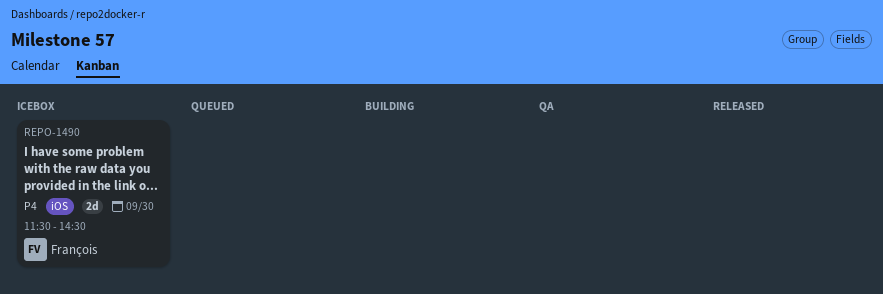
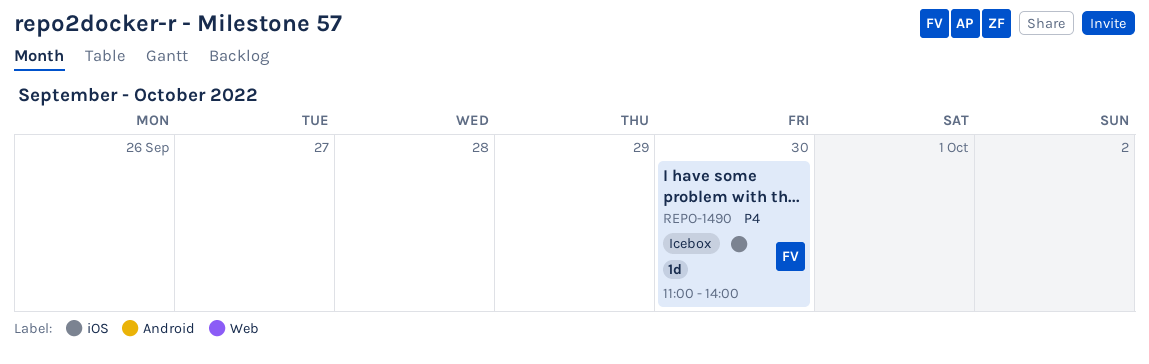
REPO-1490, estimate: 2d -> 1d
REPO-1490, begins: 11:30 -> 11:00
REPO-1490, ends: 14:30 -> 14:00

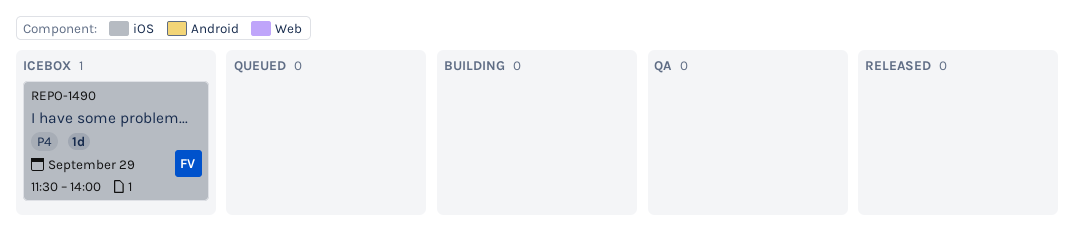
REPO-1490, day: Sep 30 -> Sep 29
REPO-1490, begins: 11:00 -> 11:30

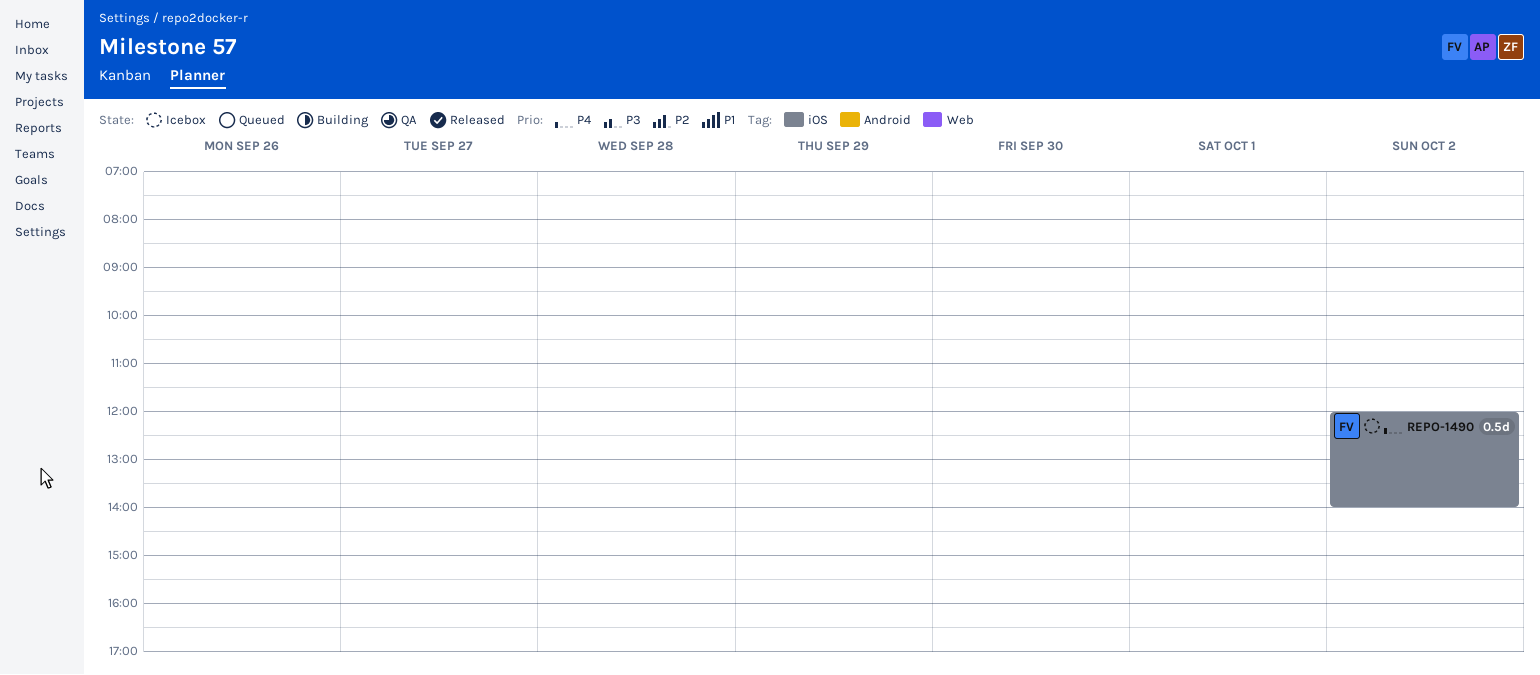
REPO-1490, estimate: 1d -> 0.5d
REPO-1490, day: Sep 29 -> Oct 2
REPO-1490, begins: 11:30 -> 12:00

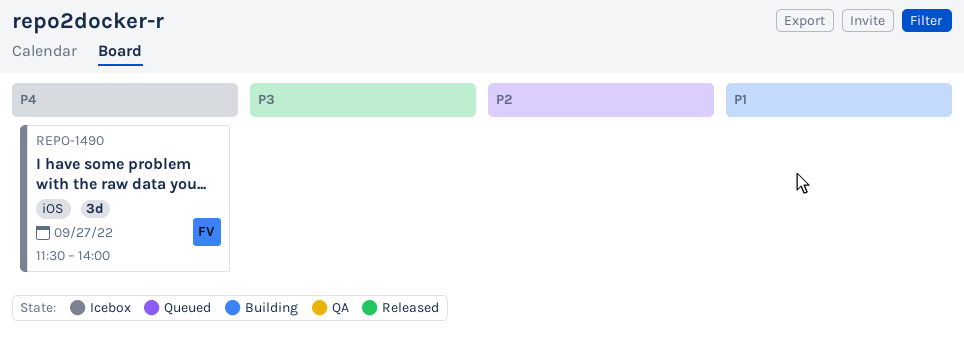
REPO-1490, estimate: 0.5d -> 3d
REPO-1490, day: Oct 2 -> Sep 27
REPO-1490, begins: 12:00 -> 11:30

